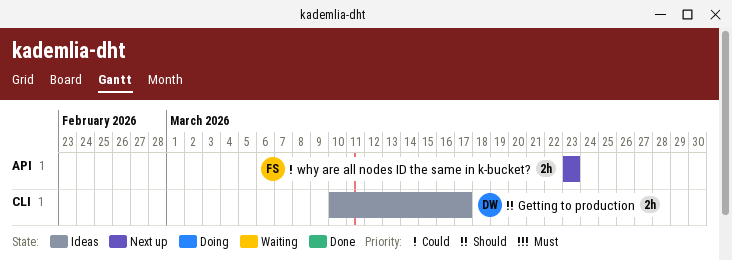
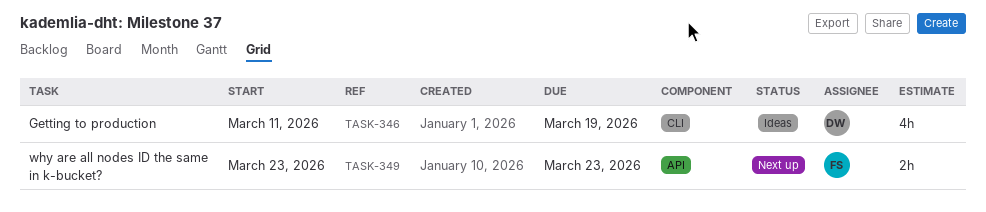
Getting to production, estimate: 2h -> 4h
Getting to production, start: Mar 10 -> Mar 11
Getting to production, due: Mar 17 -> Mar 19

